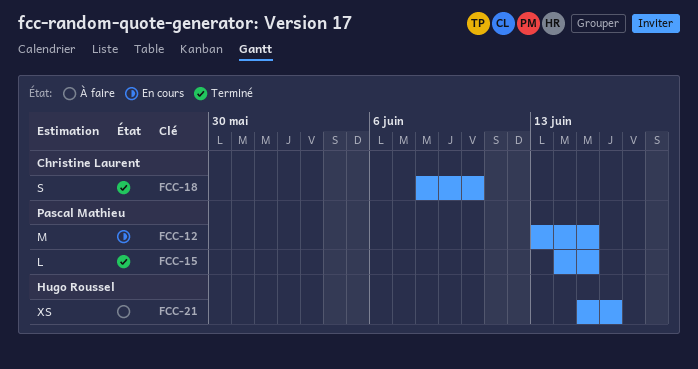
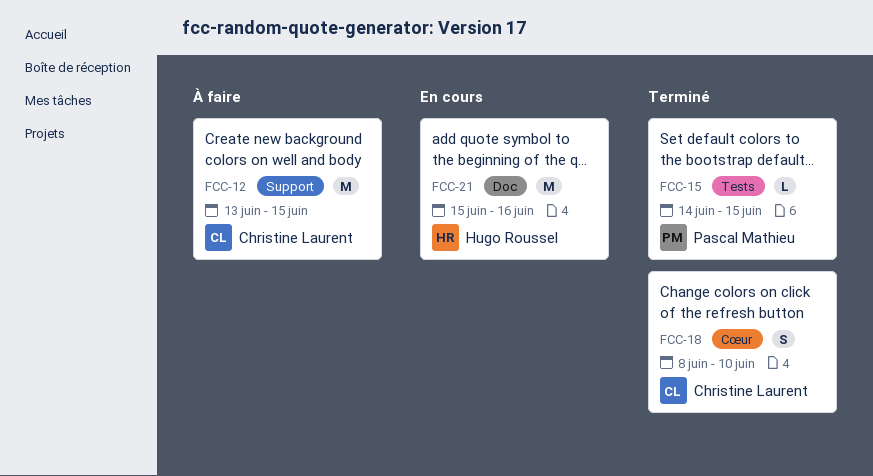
FCC-12, status: En cours -> À faire
FCC-12, owner: Pascal Mathieu -> Christine Laurent
FCC-21, status: À faire -> En cours
FCC-21, estimate: XS -> M

